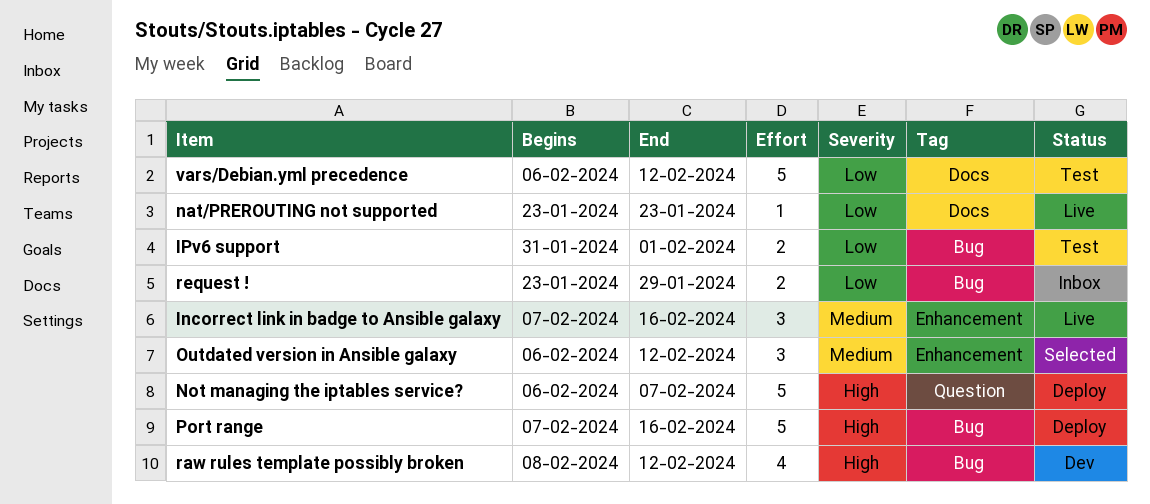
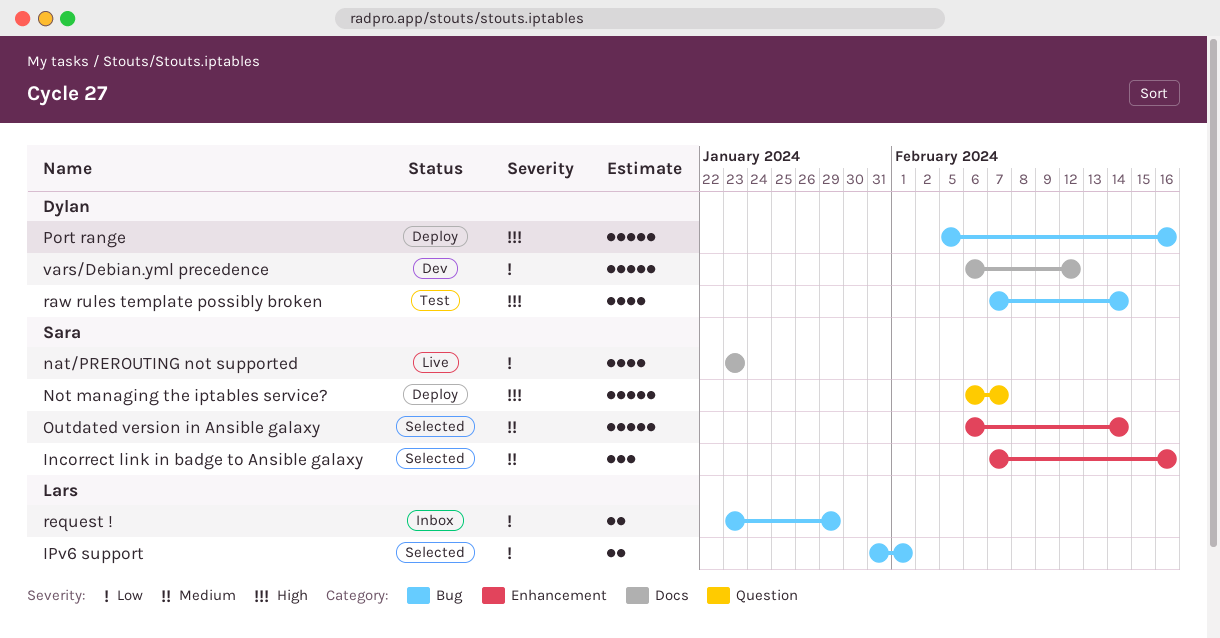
Incorrect link in badge to Ansible galaxy, status: Live -> Selected
IPv6 support, status: Test -> Selected
nat/PREROUTING not supported, estimate: 1 -> 4
Outdated version in Ansible galaxy, estimate: 3 -> 5
Outdated version in Ansible galaxy, due: Feb 12 -> Feb 14
Port range, start: Feb 7 -> Feb 5
raw rules template possibly broken, status: Dev -> Test
raw rules template possibly broken, start: Feb 8 -> Feb 7
raw rules template possibly broken, due: Feb 12 -> Feb 14
vars/Debian.yml precedence, status: Test -> Dev

